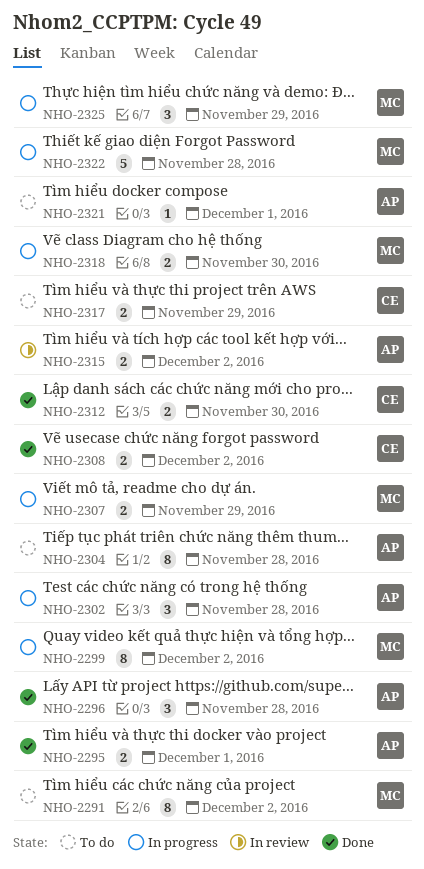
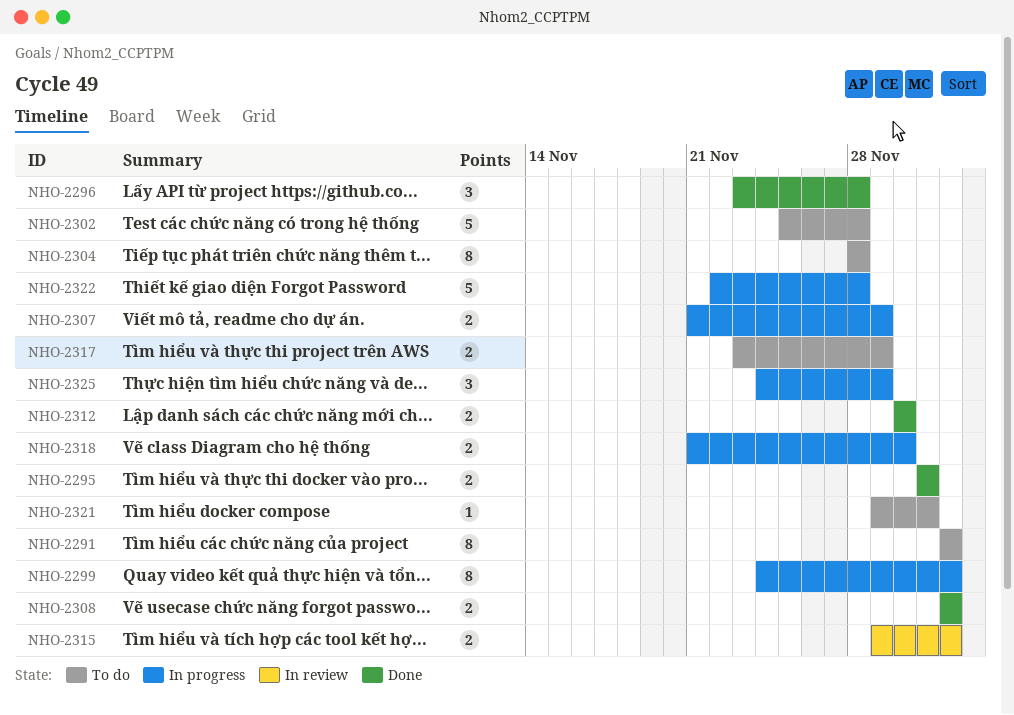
NHO-2302, status: In progress -> To do
NHO-2302, estimate: 3 -> 5

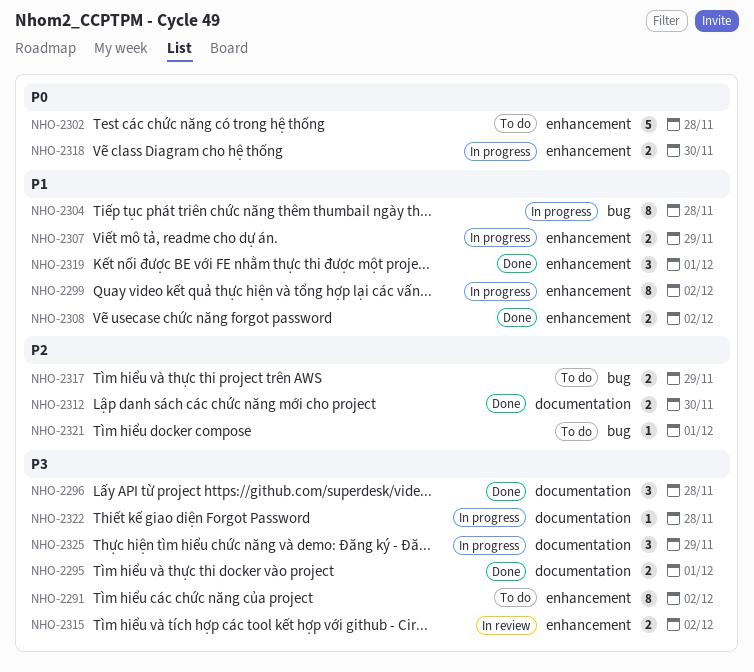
NHO-2304, status: To do -> In progress
NHO-2319: none -> present
NHO-2322, estimate: 5 -> 1

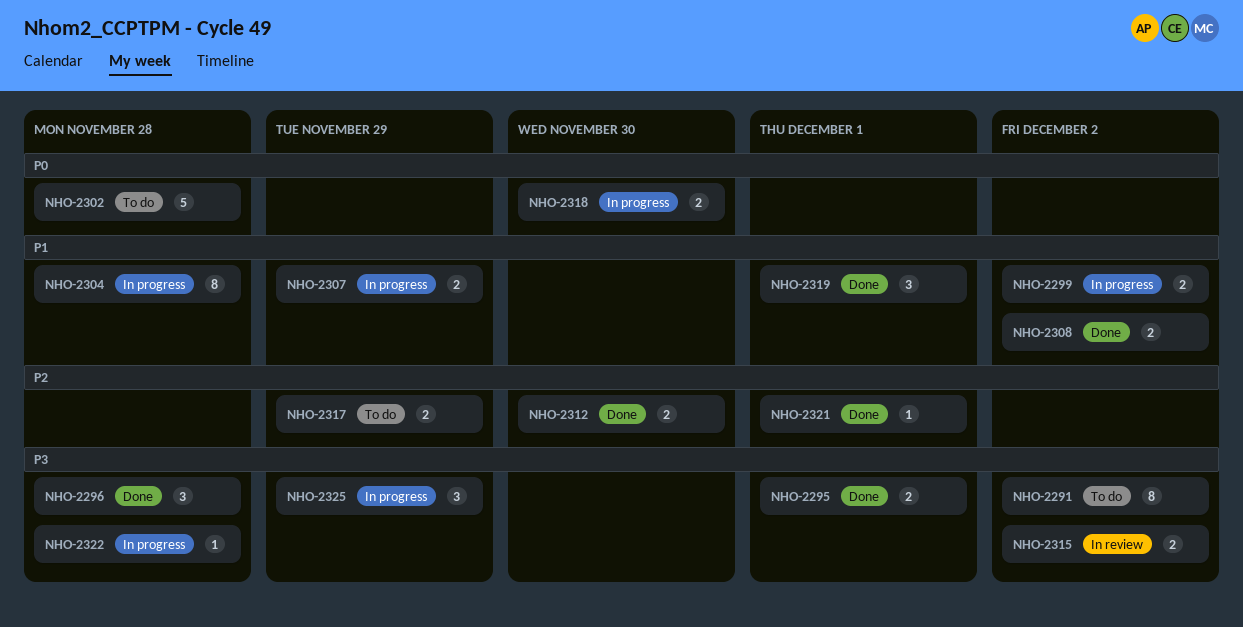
NHO-2299, estimate: 8 -> 2
NHO-2321, status: To do -> Done

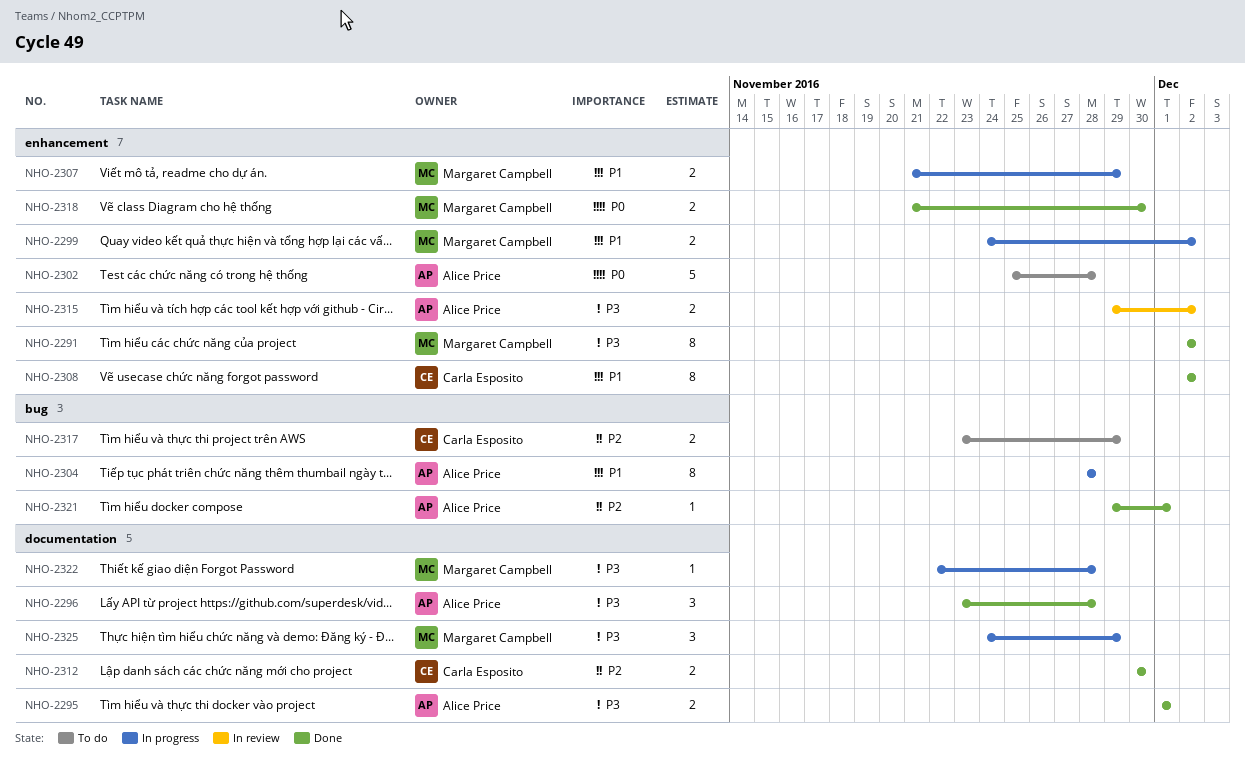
NHO-2291, status: To do -> Done
NHO-2308, estimate: 2 -> 8
NHO-2318, status: In progress -> Done
NHO-2319: present -> none

